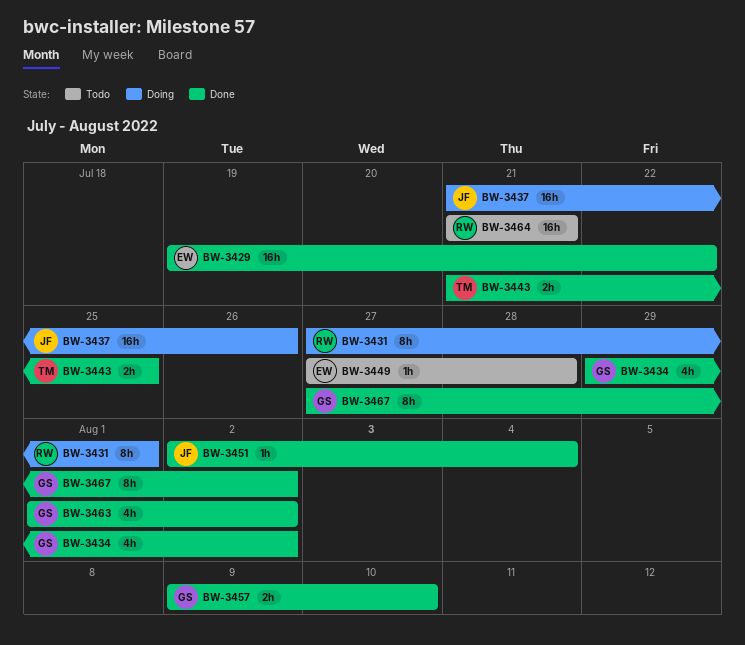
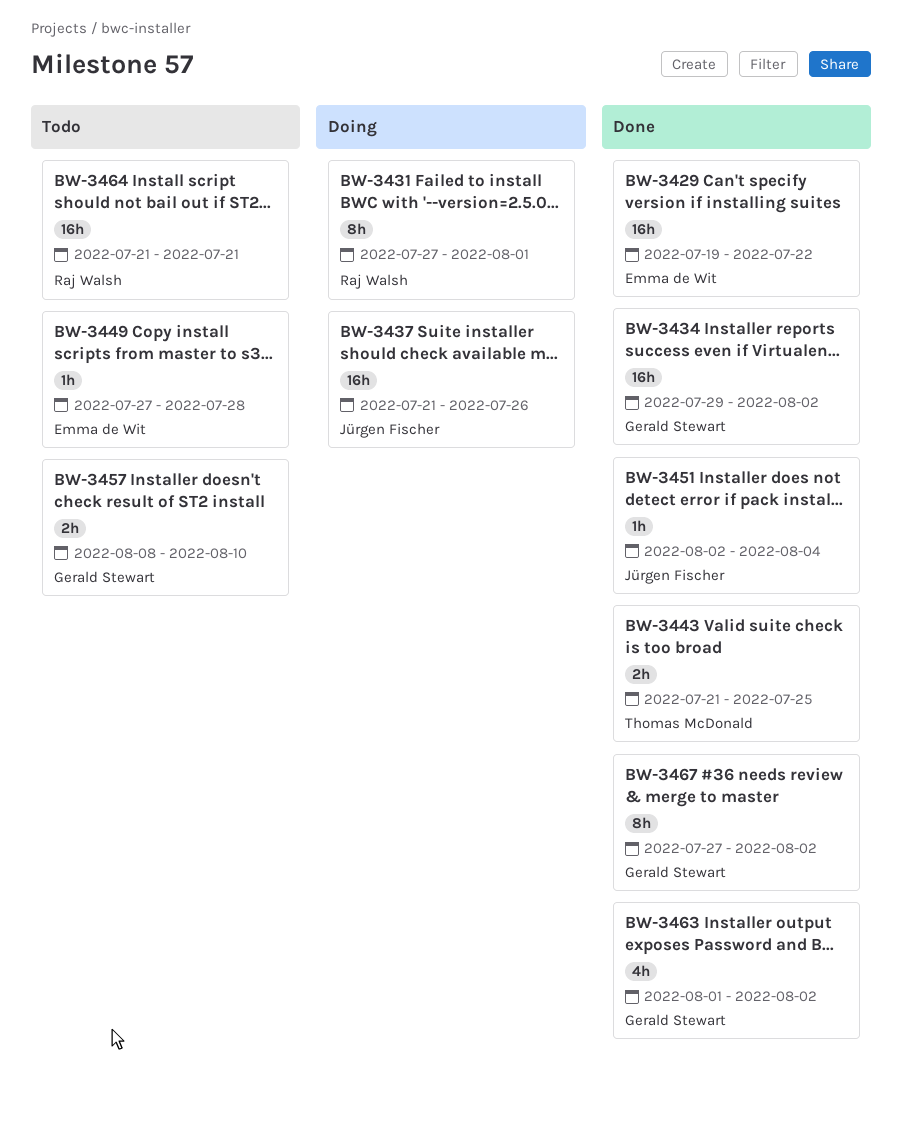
BW-3434, estimate: 4h -> 16h
BW-3457, status: Done -> Todo
BW-3457, start: Aug 9 -> Aug 8

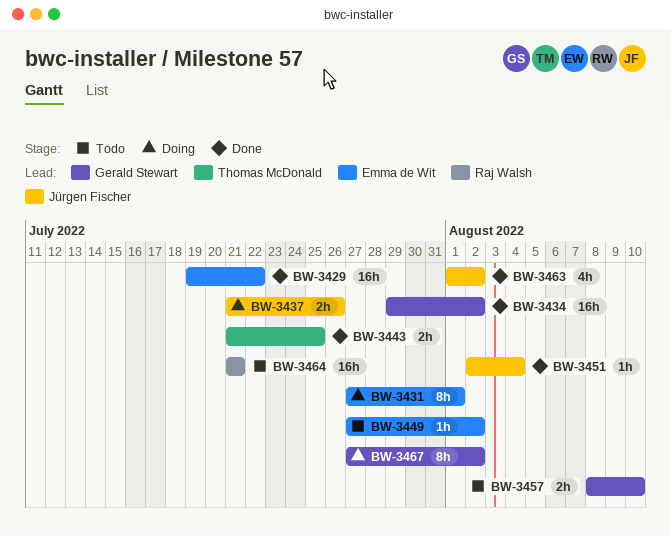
BW-3431, owner: Raj Walsh -> Emma de Wit
BW-3437, estimate: 16h -> 2h
BW-3449, due: Jul 28 -> Aug 2
BW-3463, owner: Gerald Stewart -> Jürgen Fischer
BW-3467, status: Done -> Doing

